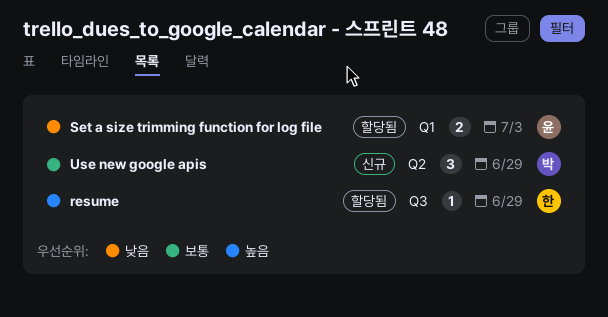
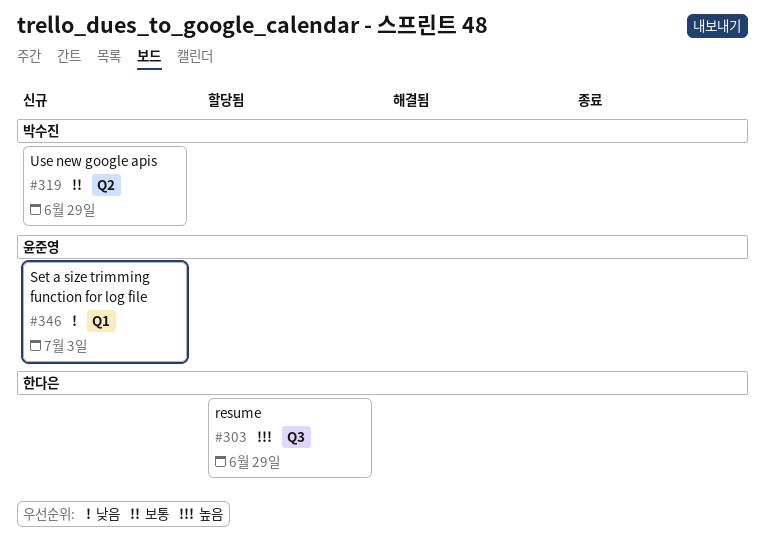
Set a size trimming function for log file, status: 할당됨 -> 신규

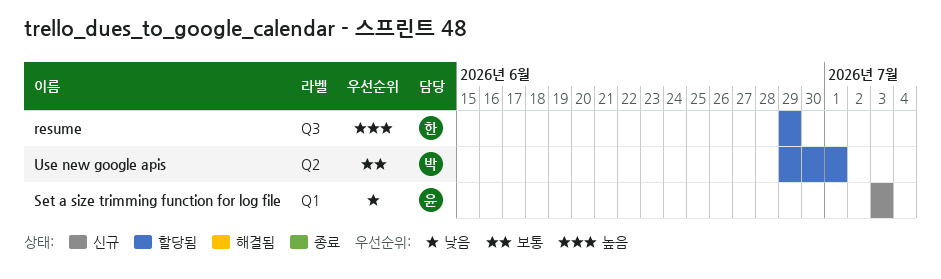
Use new google apis, status: 신규 -> 할당됨
Use new google apis, due: Jun 29 -> Jul 1

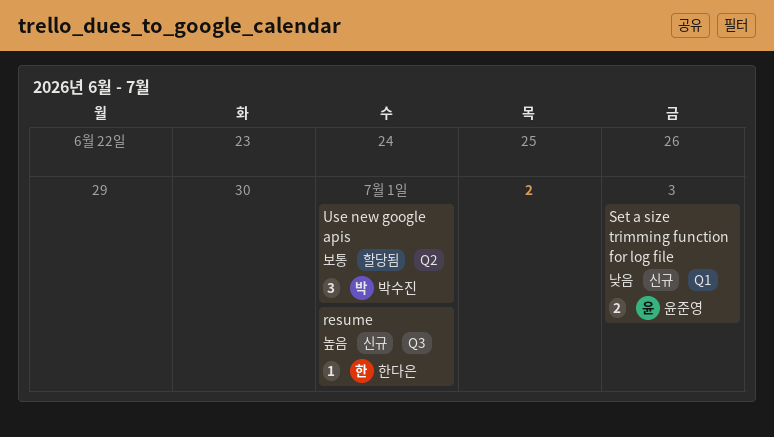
resume, status: 할당됨 -> 신규
resume, due: Jun 29 -> Jul 1

